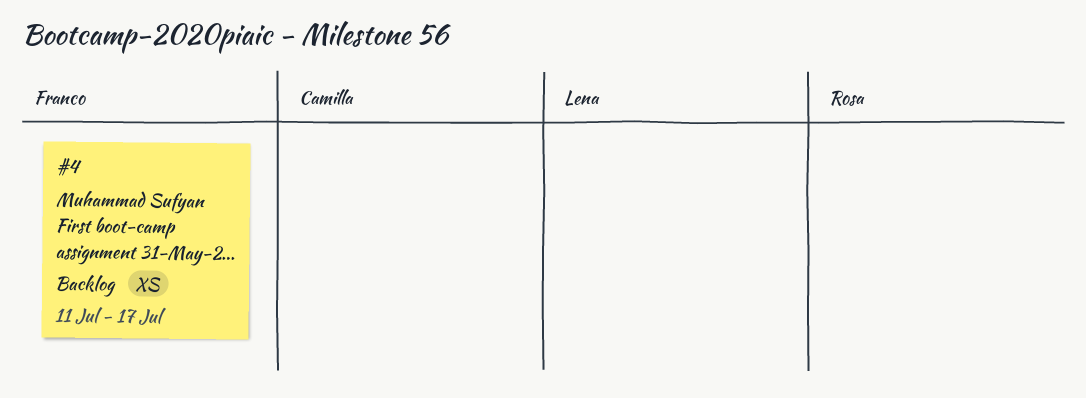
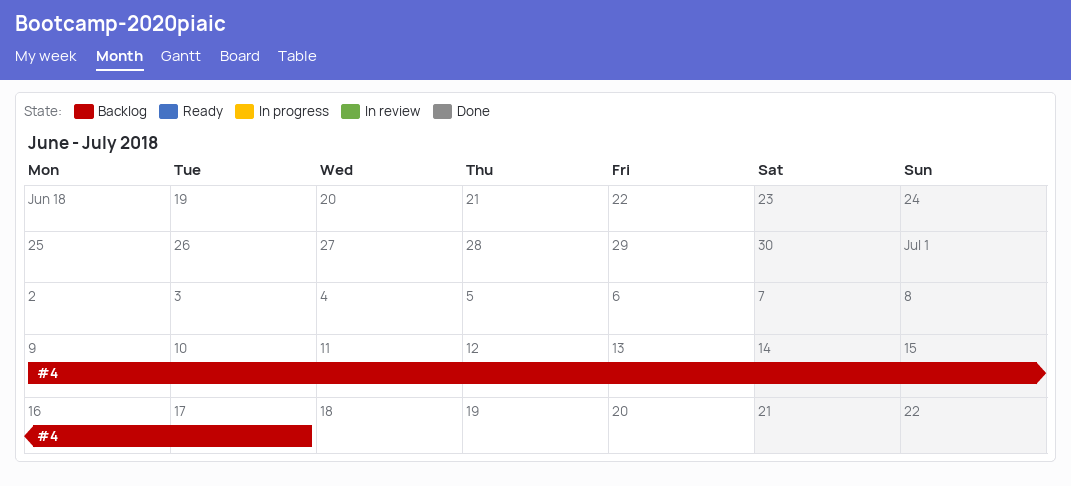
#4, start: Jul 11 -> Jul 9

